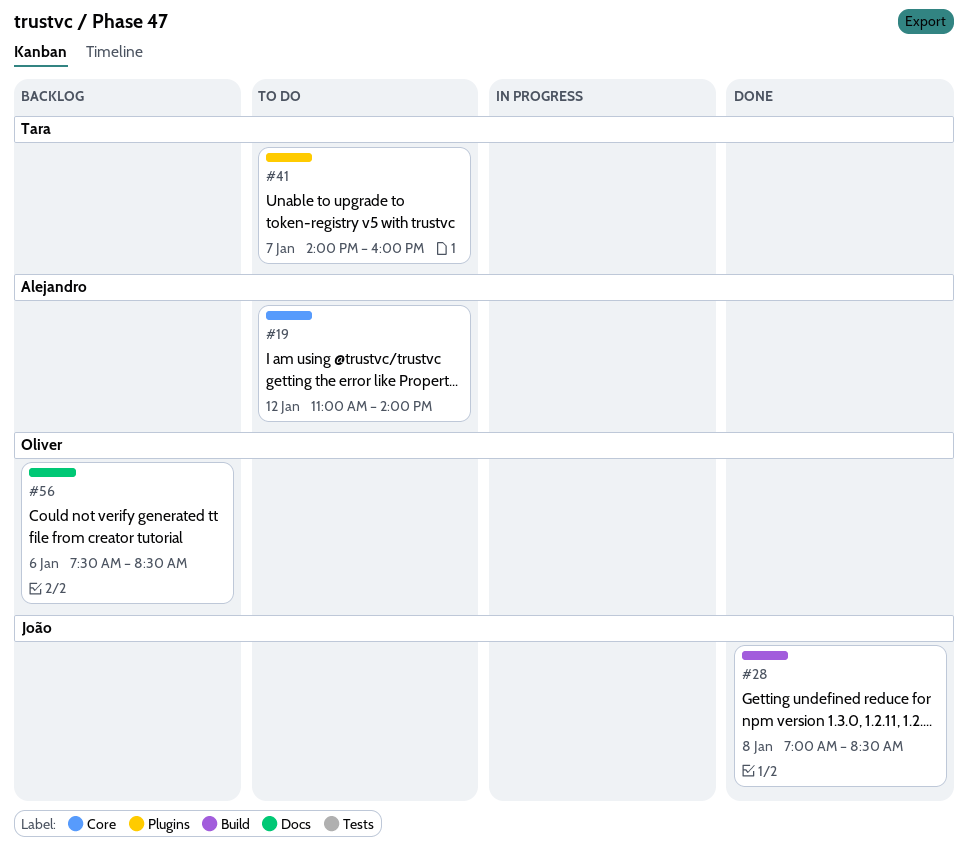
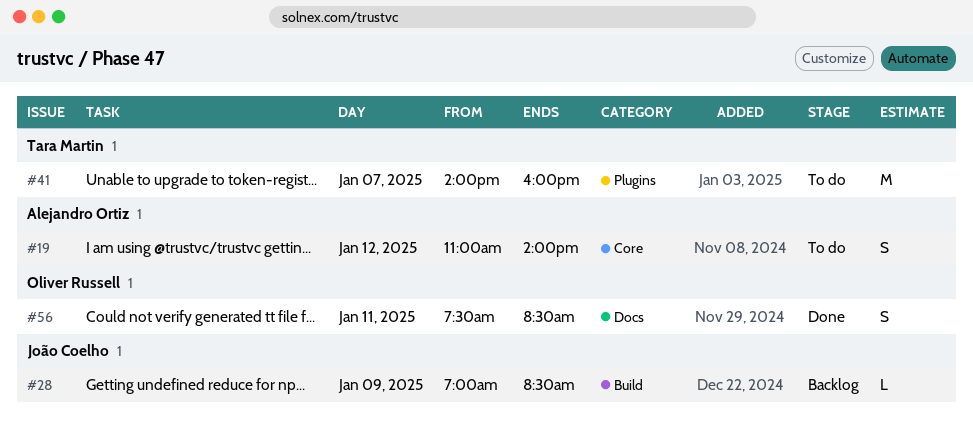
#28, status: Done -> Backlog
#28, day: Jan 8 -> Jan 9
#56, status: Backlog -> Done
#56, day: Jan 6 -> Jan 11

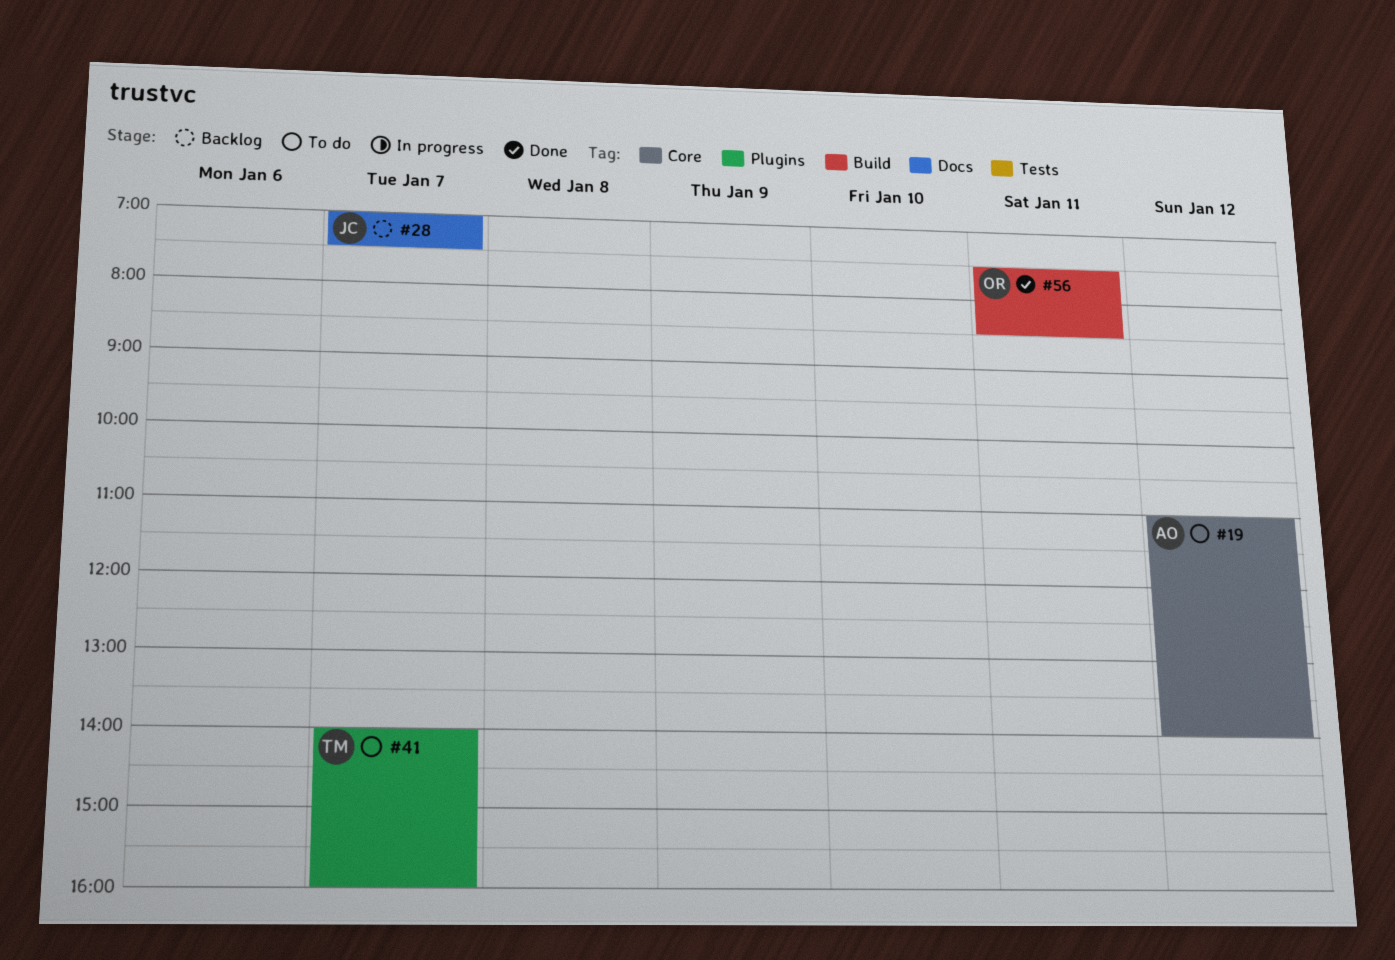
#28, label: Build -> Docs
#28, day: Jan 9 -> Jan 7
#28, ends: 08:30 -> 07:30
#56, label: Docs -> Build

